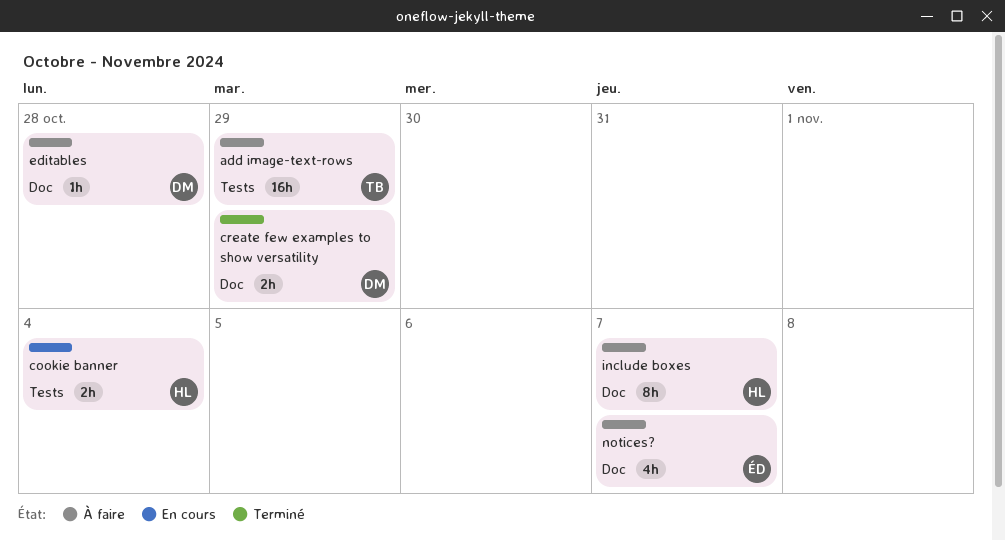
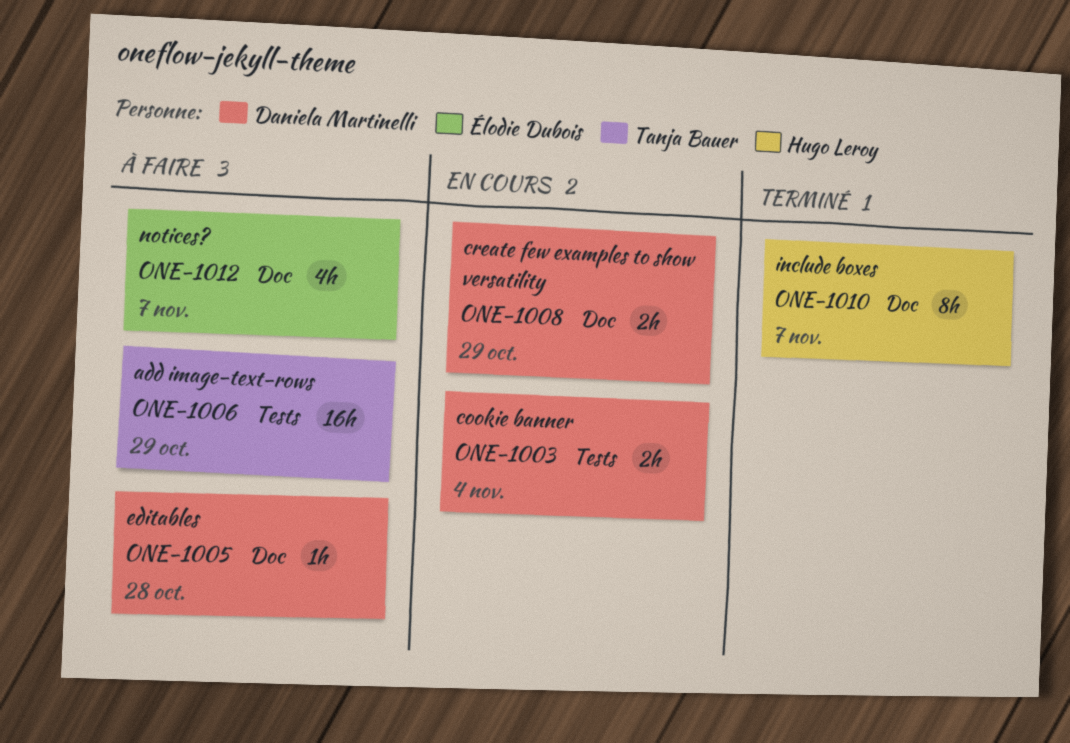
cookie banner, owner: Hugo Leroy -> Daniela Martinelli
create few examples to show versatility, status: Terminé -> En cours
include boxes, status: À faire -> Terminé

